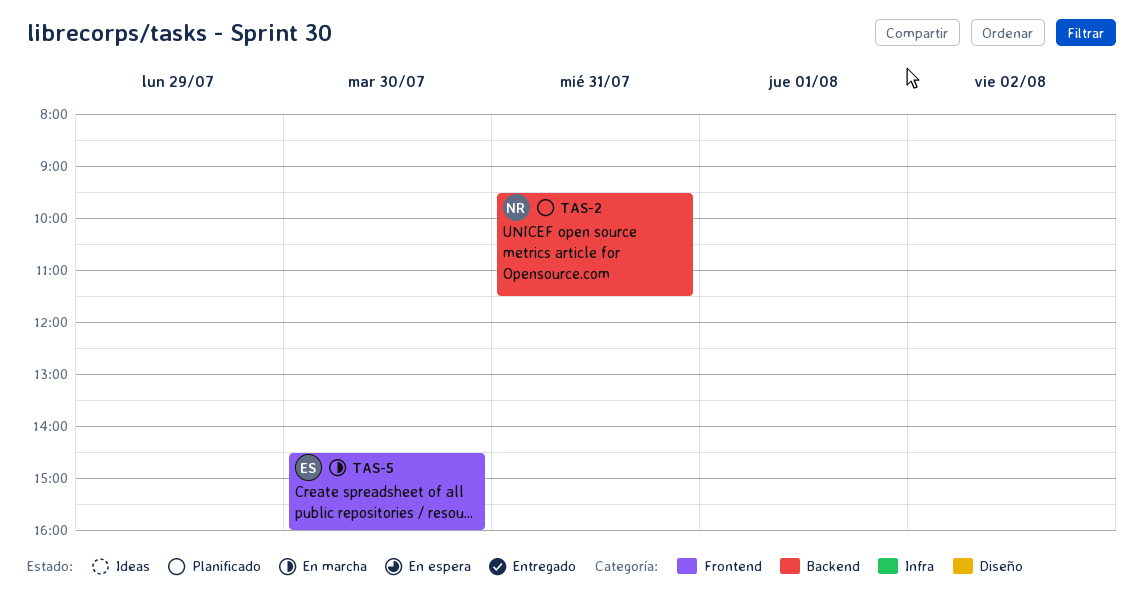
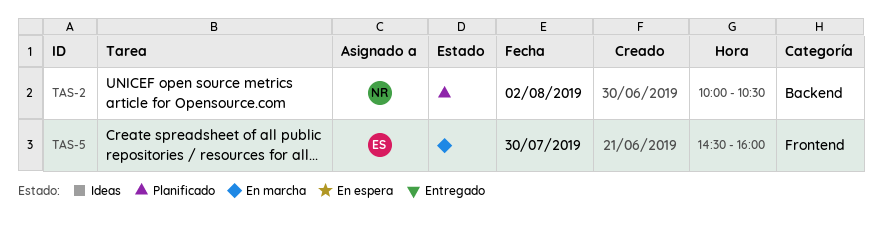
TAS-2, day: Jul 31 -> Aug 2
TAS-2, begins: 09:30 -> 10:00
TAS-2, ends: 11:30 -> 10:30

